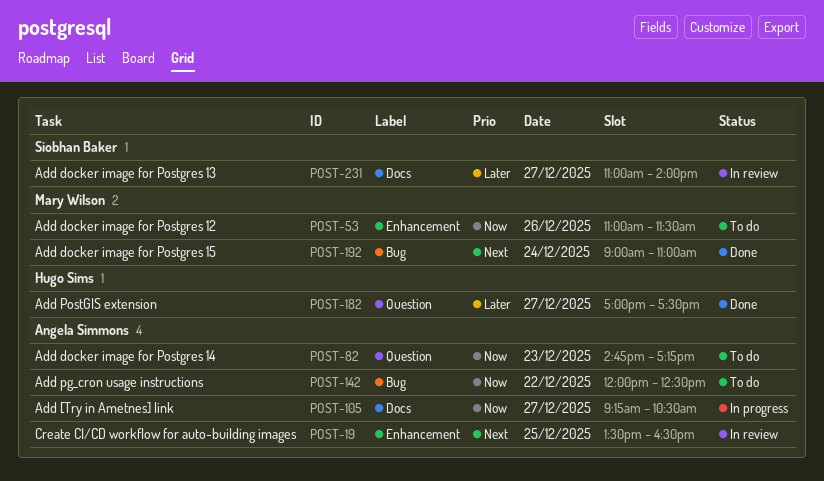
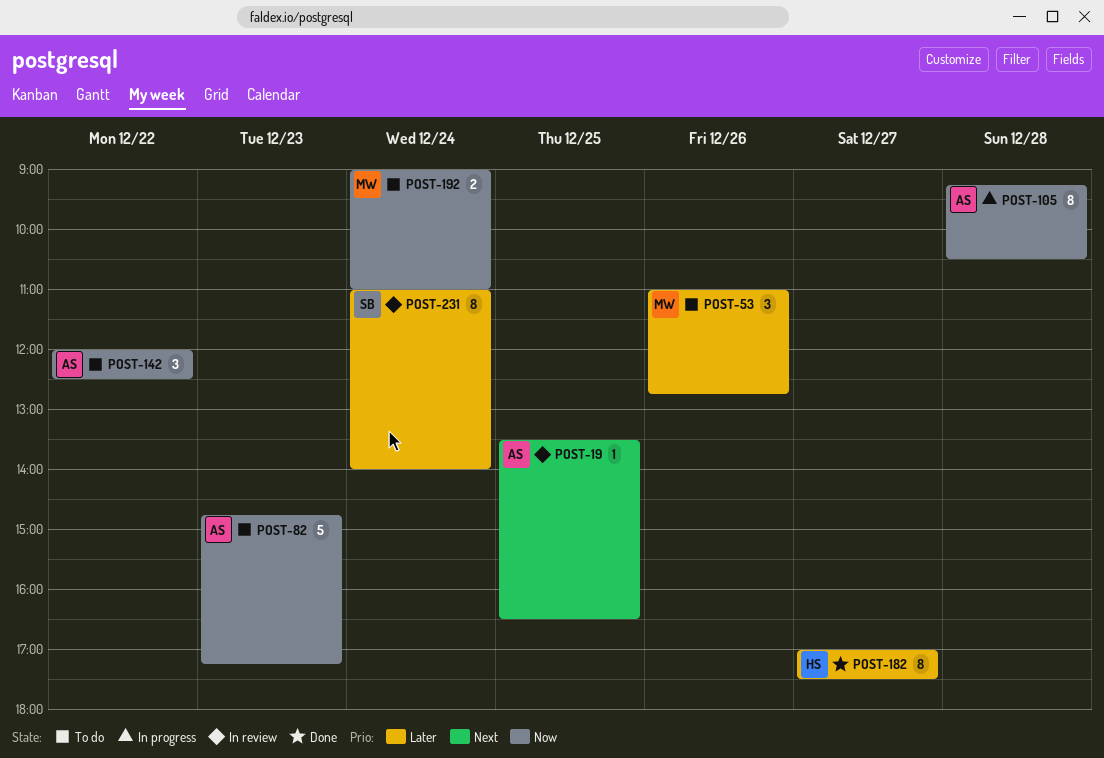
POST-53, priority: Now -> Later
POST-53, ends: 11:30 -> 12:45
POST-105, day: Dec 27 -> Dec 28
POST-192, status: Done -> To do
POST-192, priority: Next -> Now
POST-231, day: Dec 27 -> Dec 24

